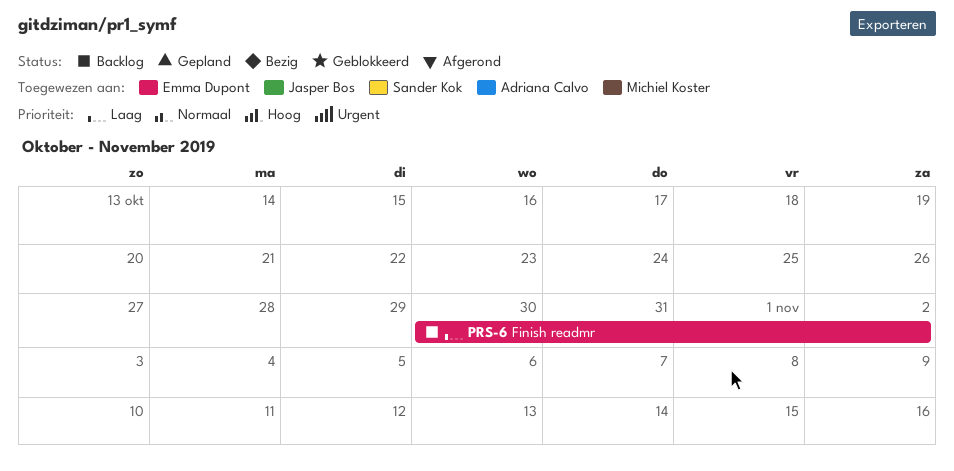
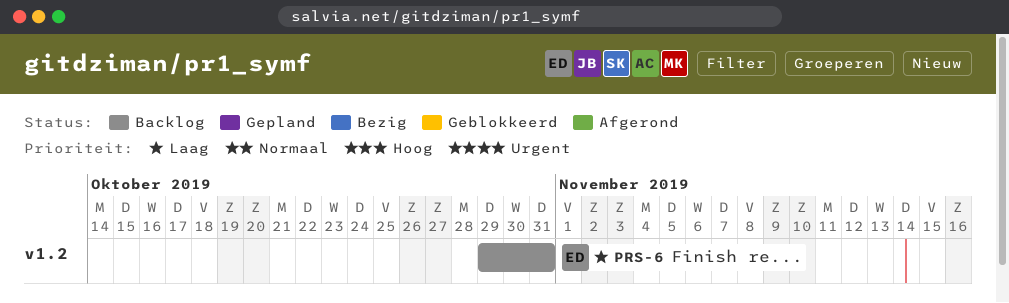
PRS-6, start: Oct 30 -> Oct 29
PRS-6, due: Nov 2 -> Oct 31

